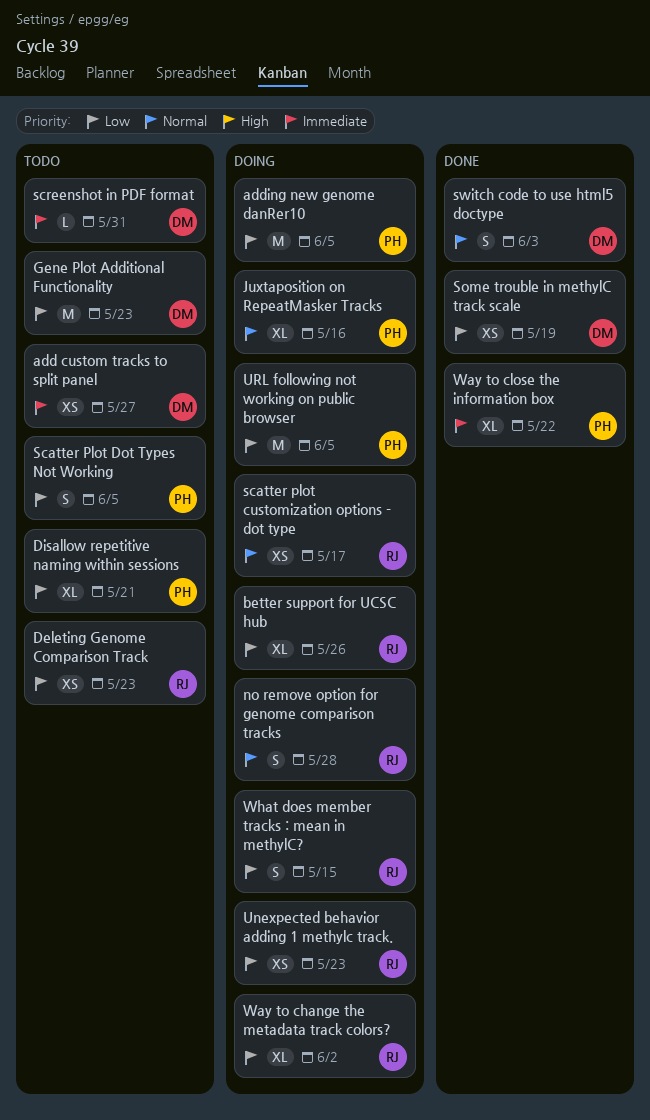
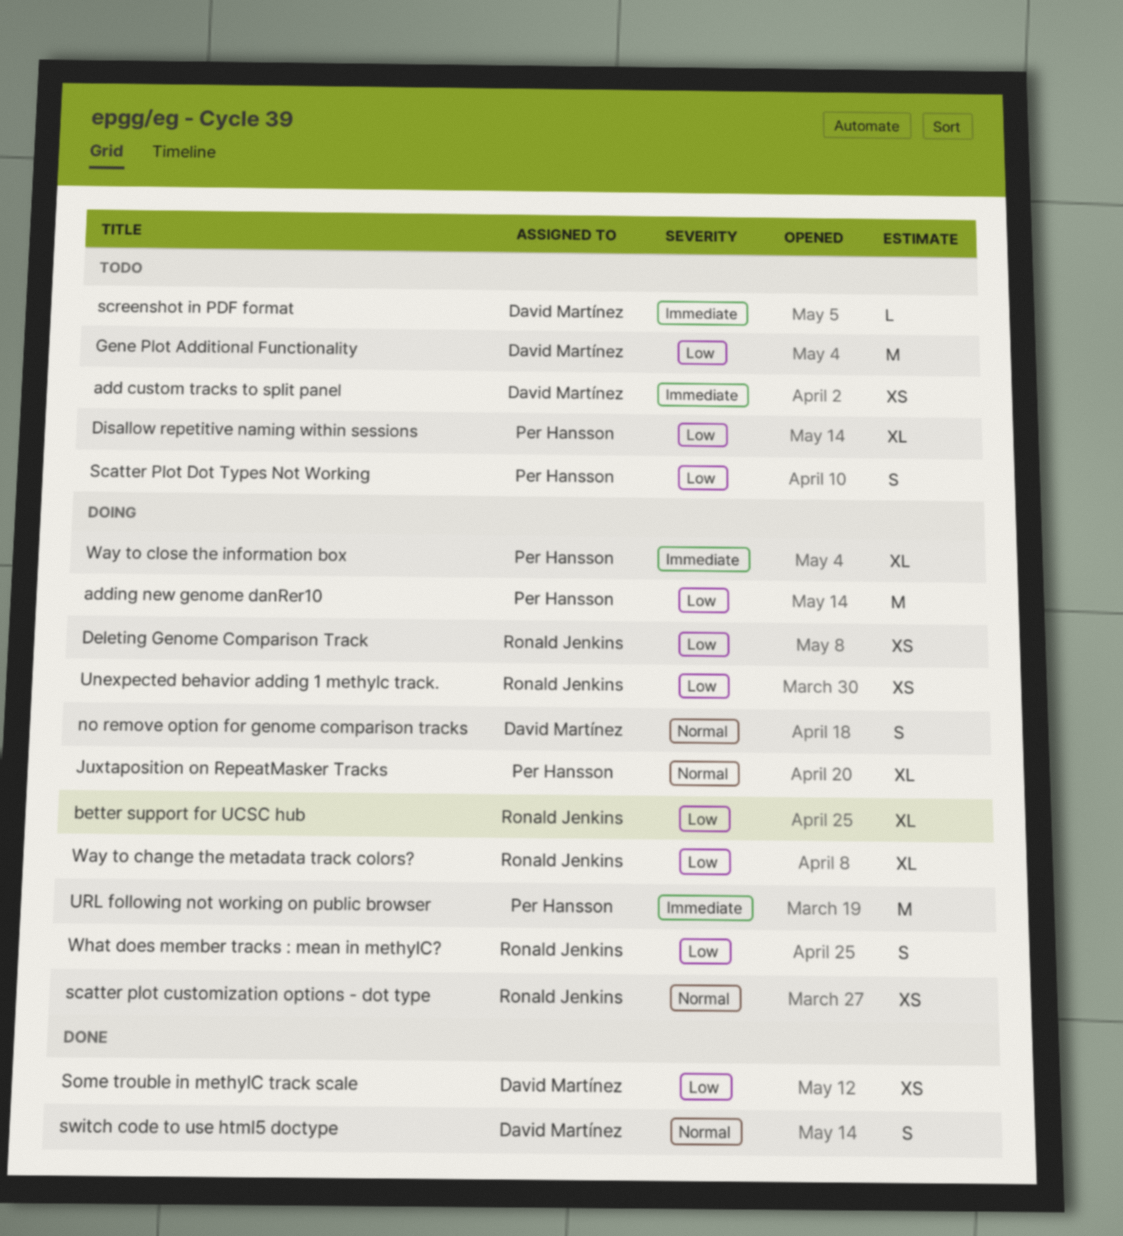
Deleting Genome Comparison Track, status: Todo -> Doing
no remove option for genome comparison tracks, owner: Ronald Jenkins -> David Martínez
URL following not working on public browser, priority: Low -> Immediate
Way to close the information box, status: Done -> Doing

